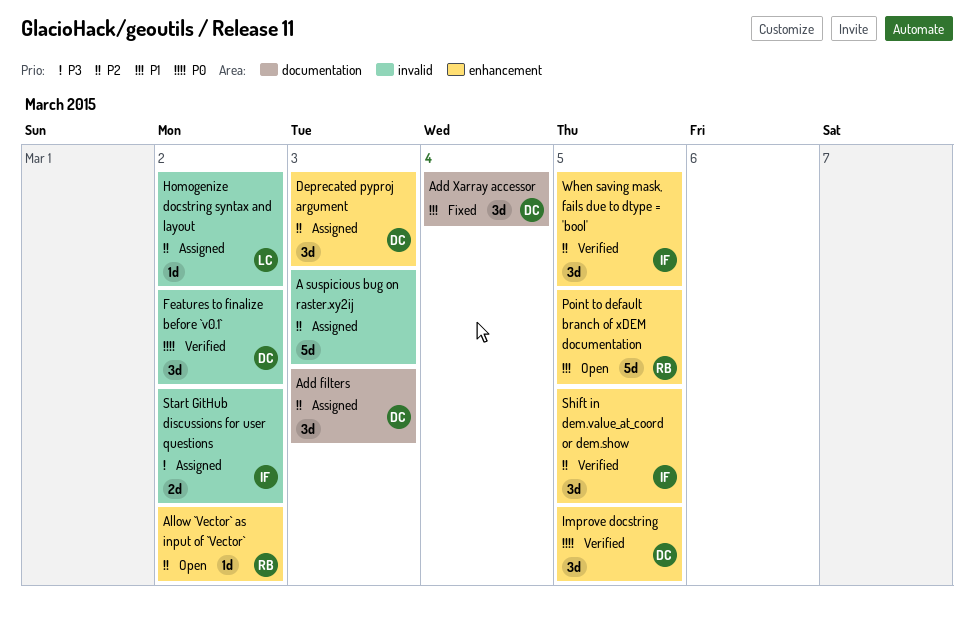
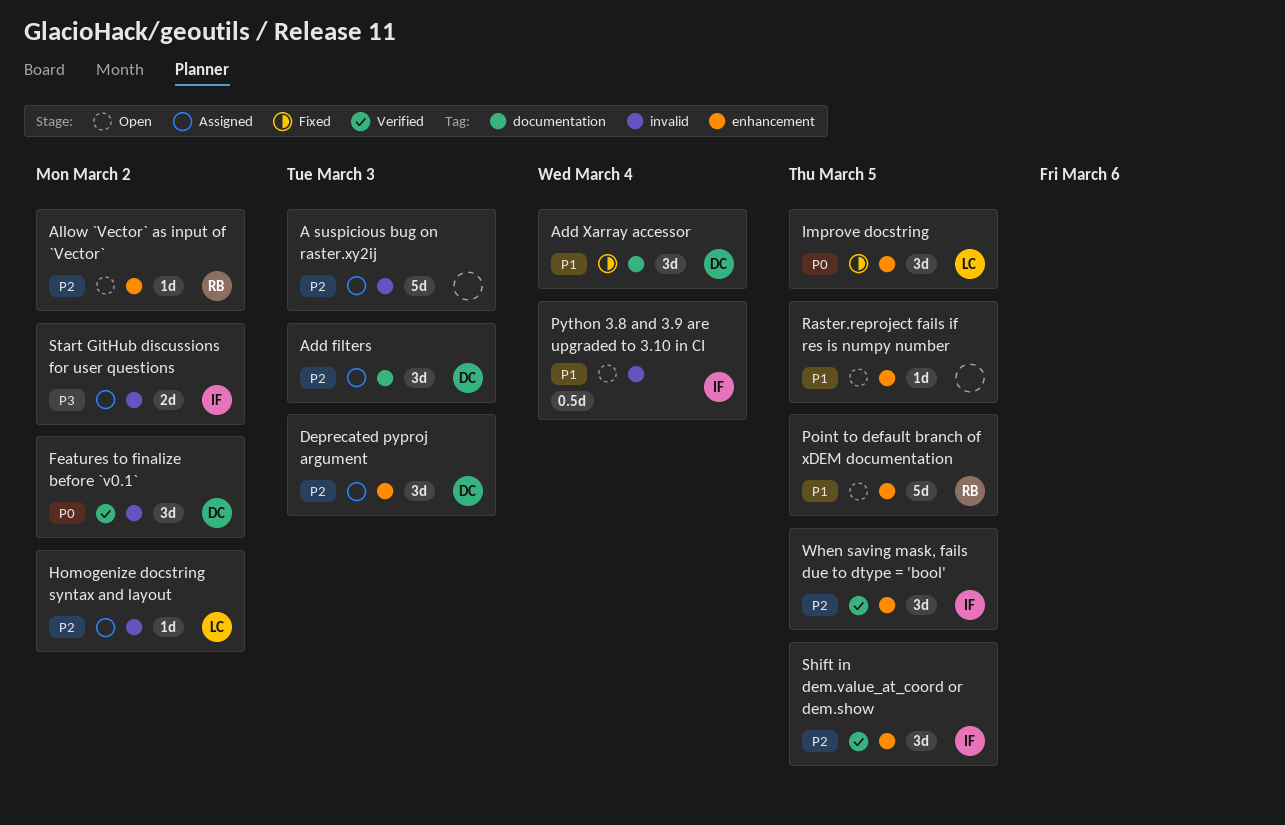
Improve docstring, status: Verified -> Fixed
Improve docstring, owner: DC -> LC
Python 3.8 and 3.9 are upgraded to 3.10 in CI: none -> present
Raster.reproject fails if res is numpy number: none -> present

